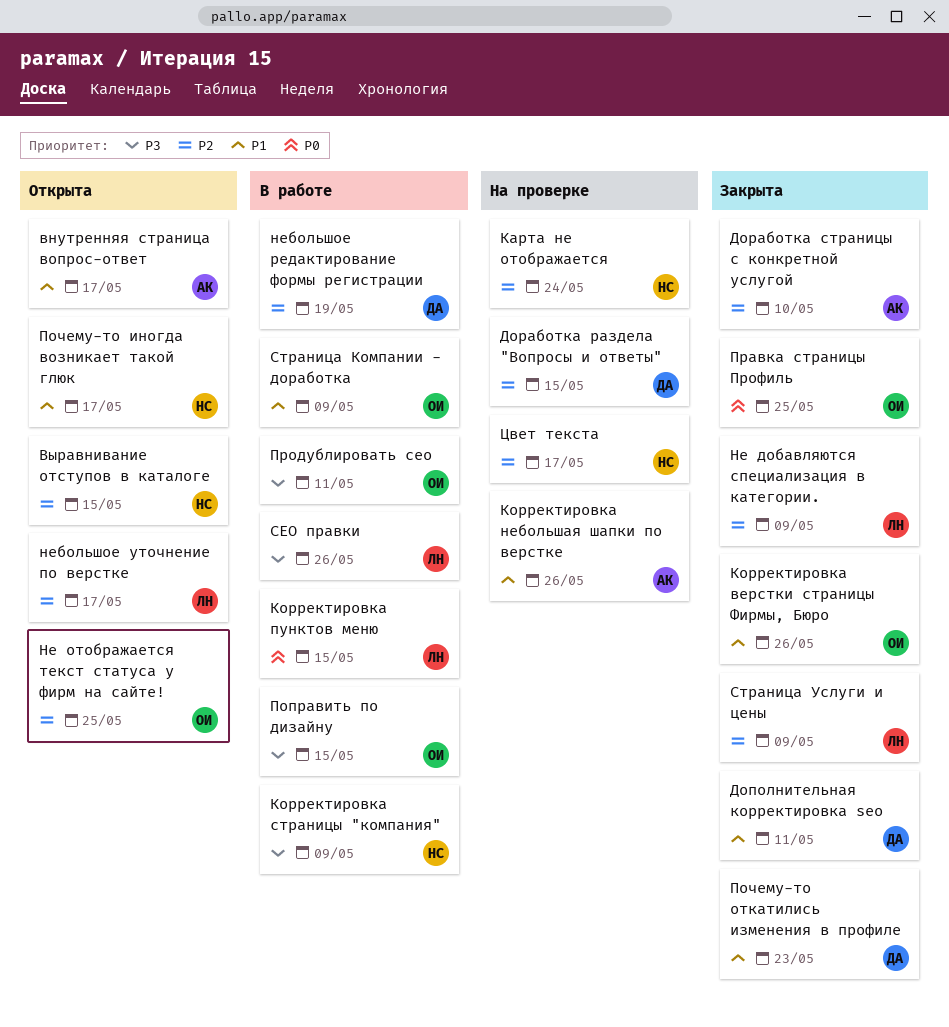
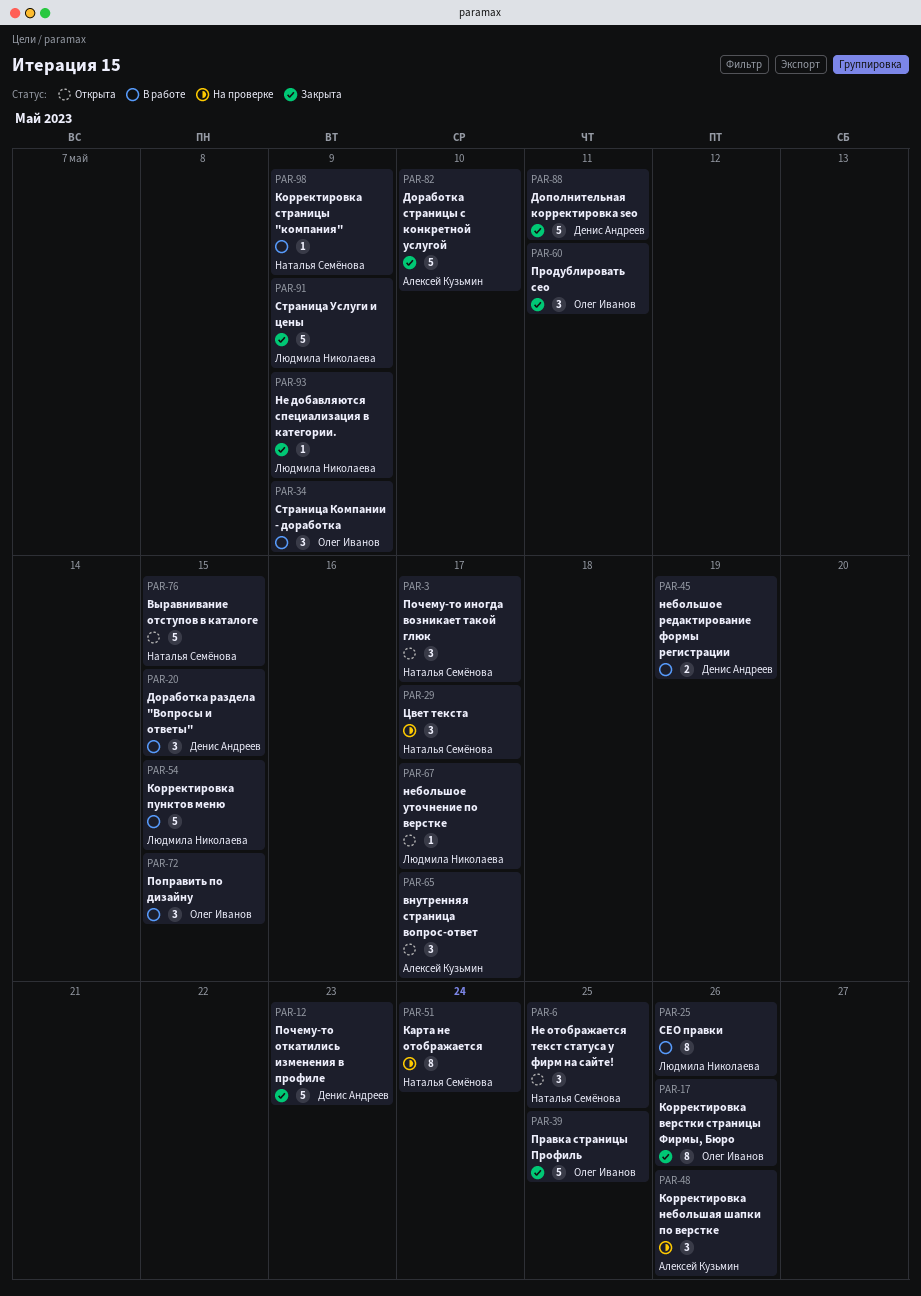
Доработка раздела "Вопросы и ответы", status: На проверке -> В работе
Не отображается текст статуса у фирм на сайте!, owner: Олег Иванов -> Наталья Семёнова
Продублировать сео, status: В работе -> Закрыта

